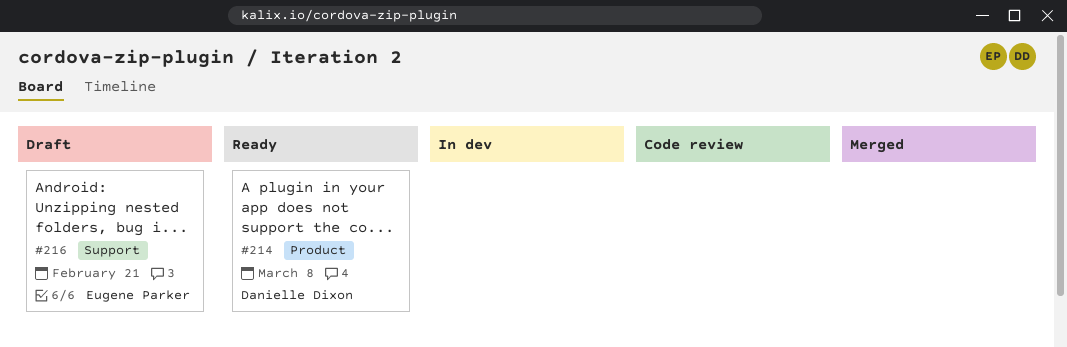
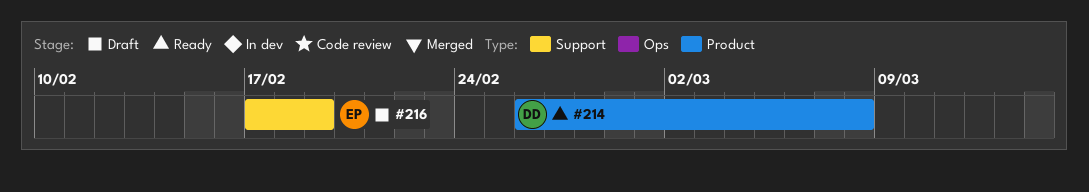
#216, due: Feb 21 -> Feb 19

